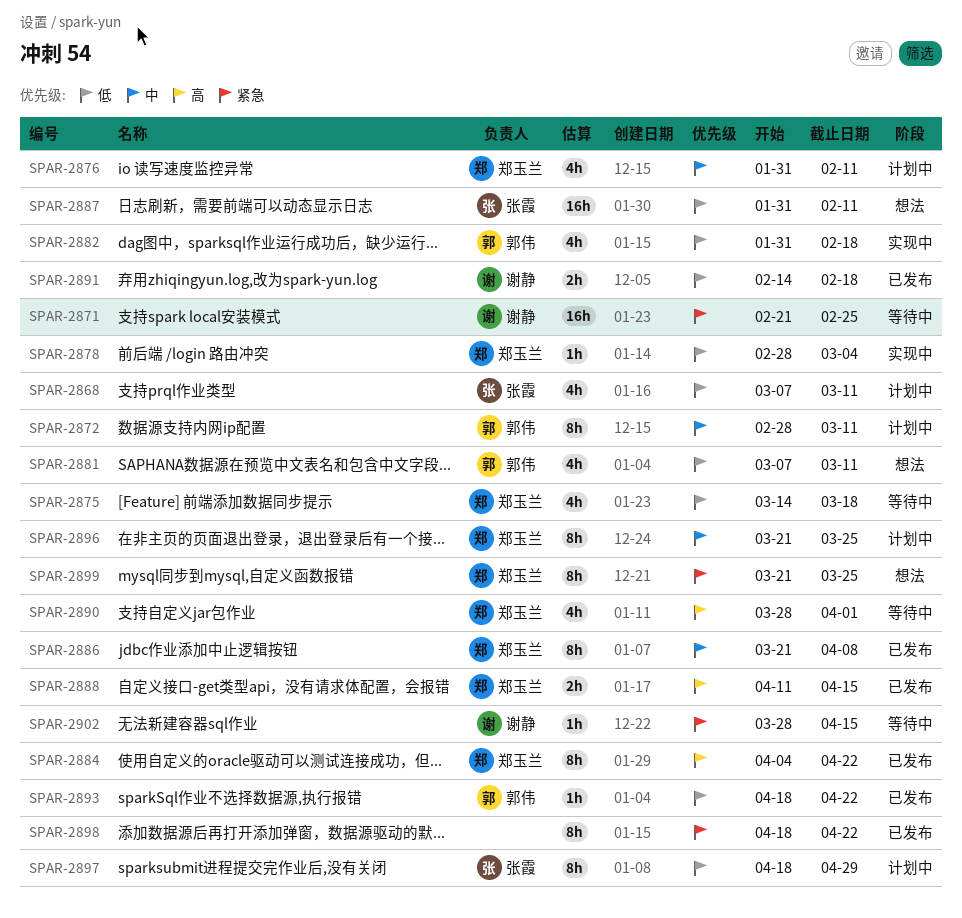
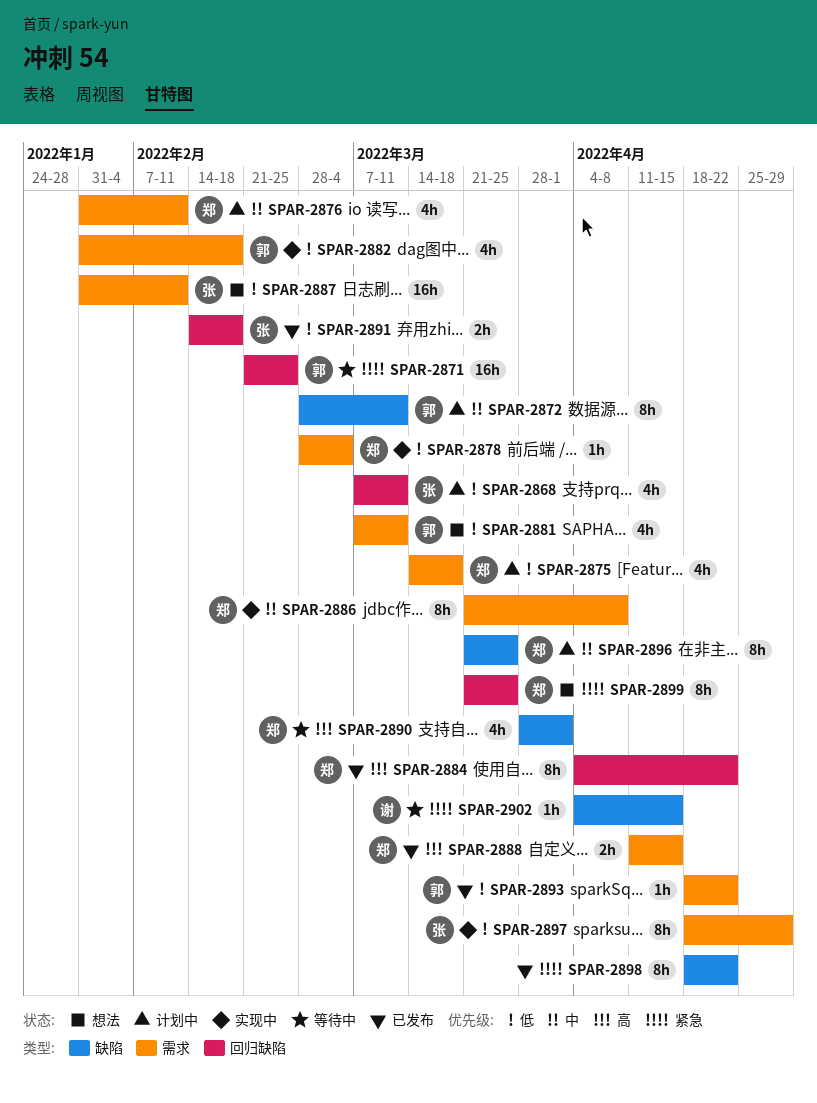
SPAR-2871, owner: 谢静 -> 郭伟
SPAR-2875, status: 等待中 -> 计划中
SPAR-2886, status: 已发布 -> 实现中
SPAR-2891, owner: 谢静 -> 张霞
SPAR-2897, status: 计划中 -> 实现中
SPAR-2902, start: Mar 28 -> Apr 4

